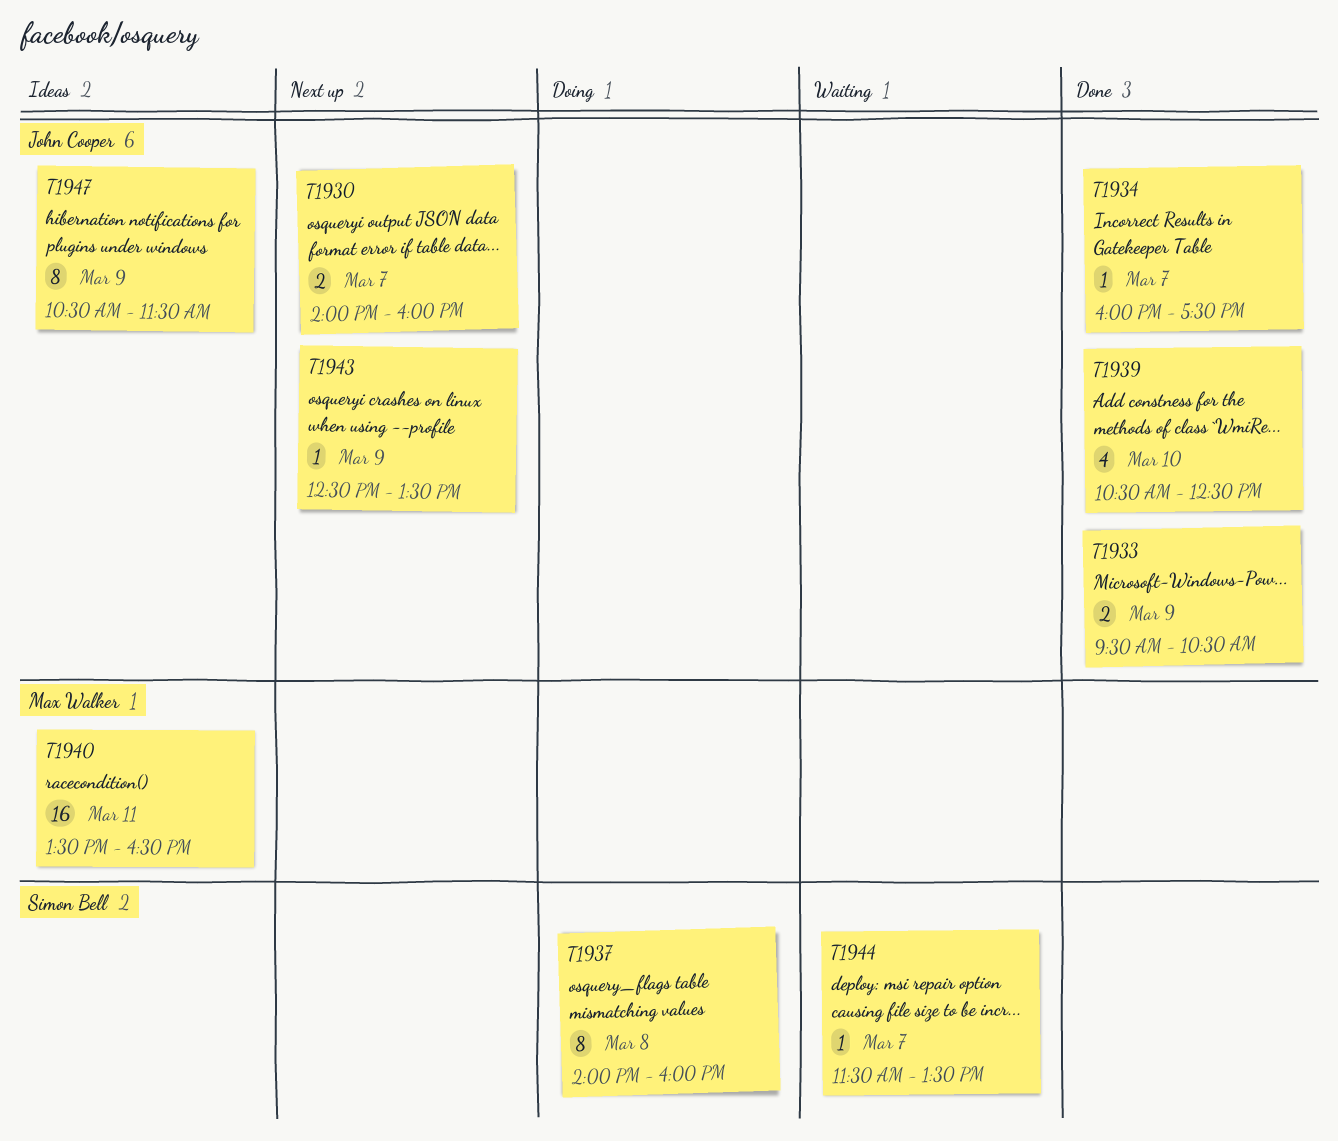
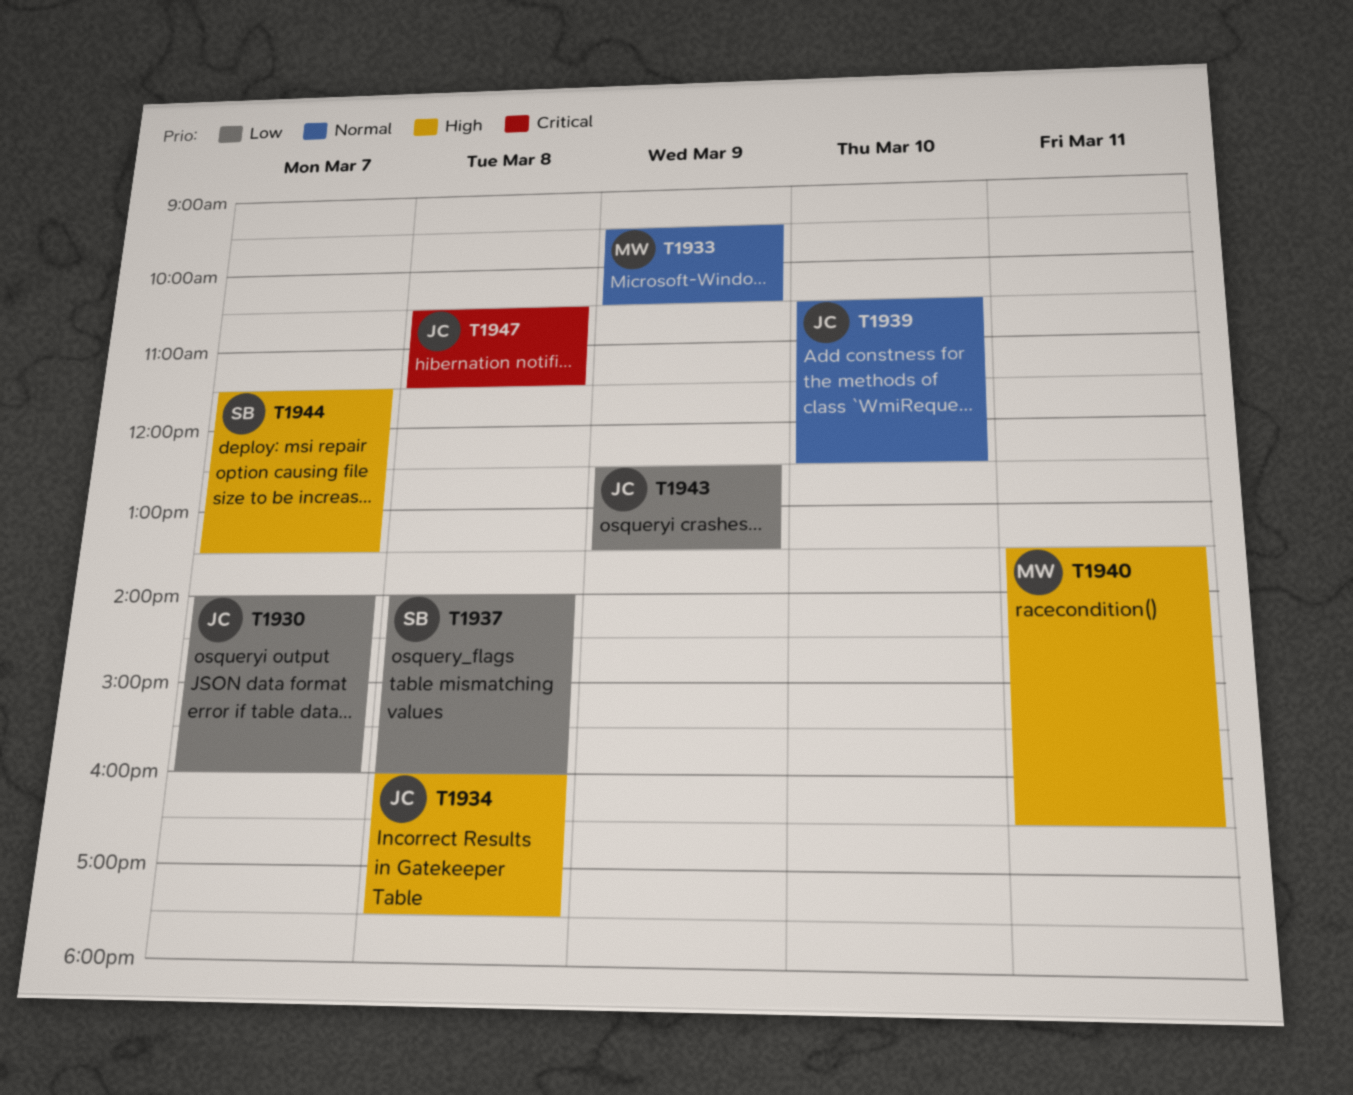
T1933, owner: John Cooper -> Max Walker
T1934, day: Mar 7 -> Mar 8
T1947, day: Mar 9 -> Mar 8

